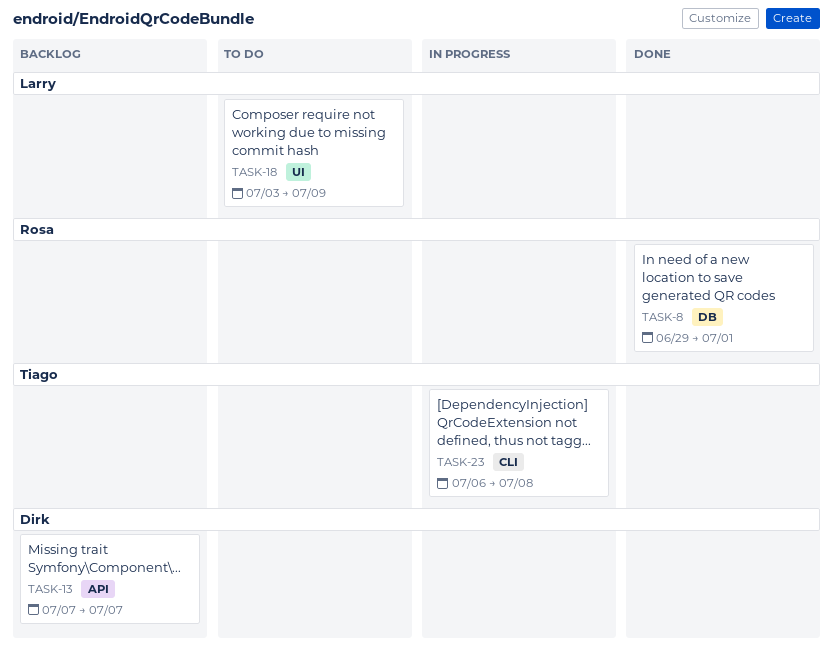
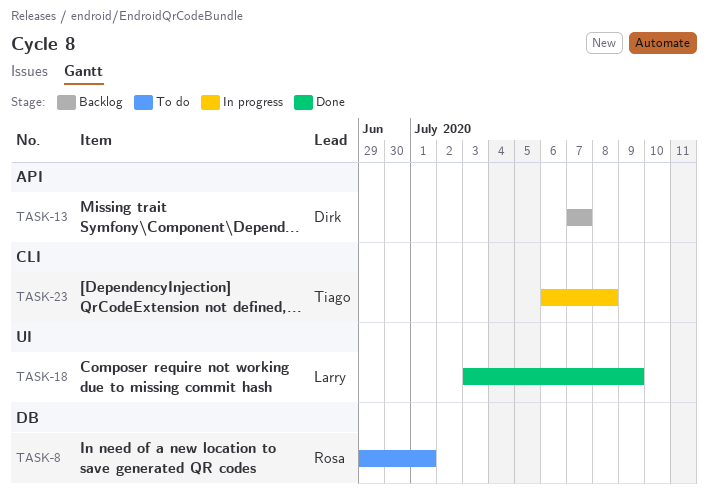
TASK-8, status: Done -> To do
TASK-18, status: To do -> Done

